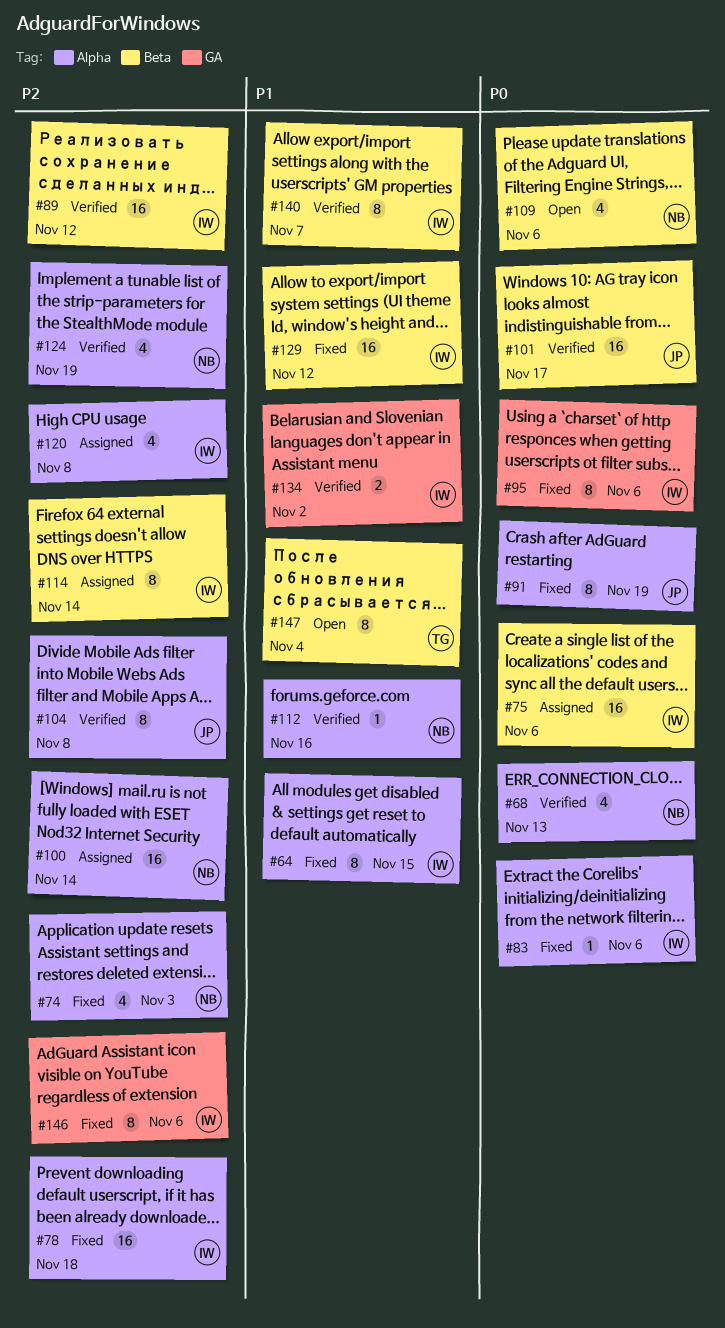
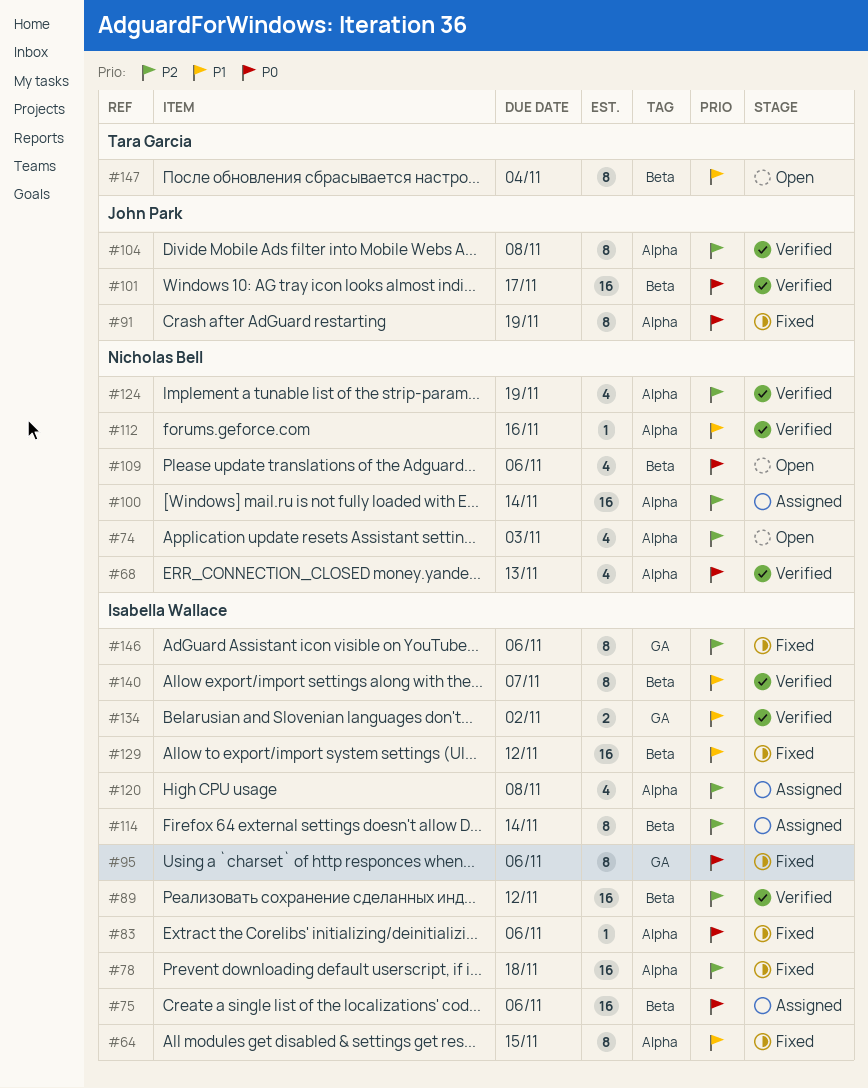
#74, status: Fixed -> Open

